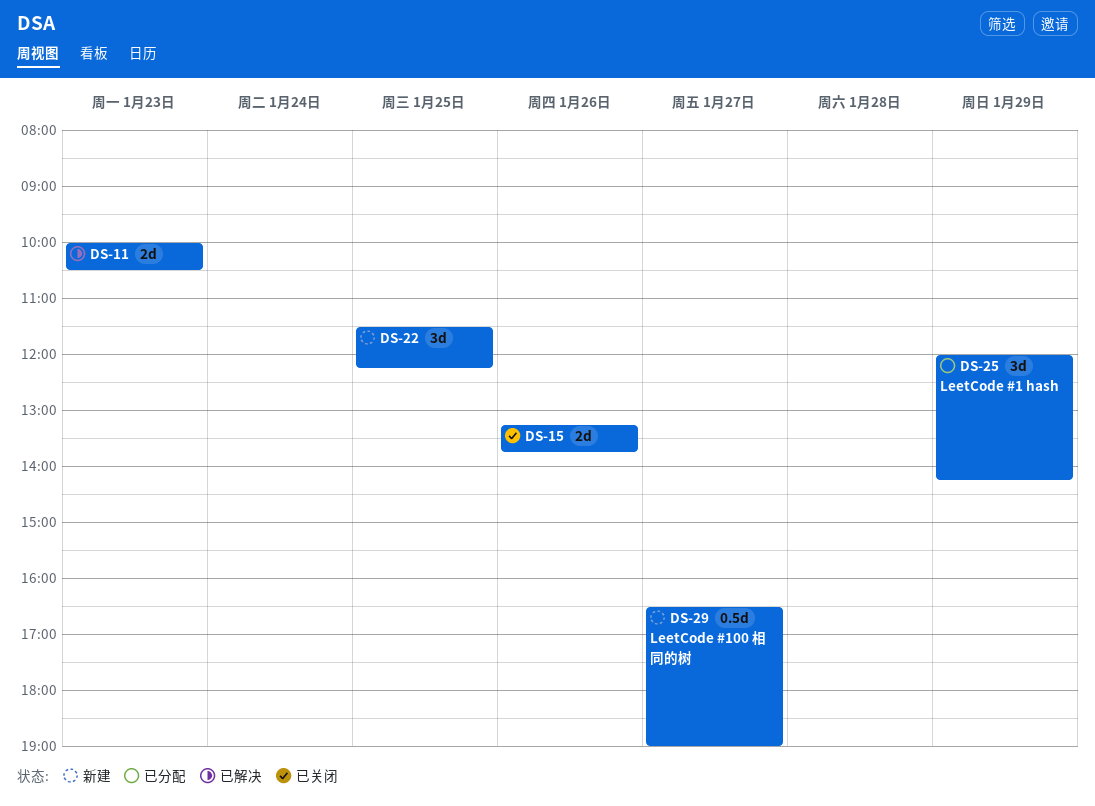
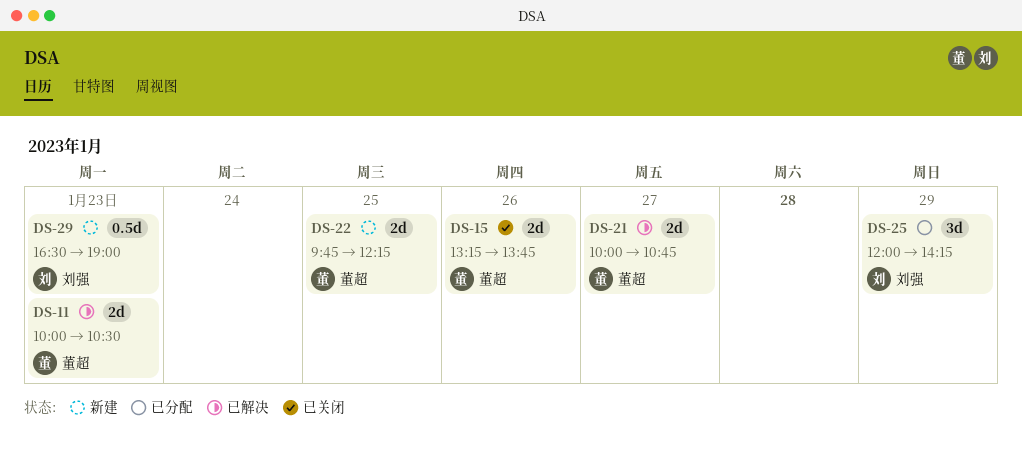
DS-21: none -> present
DS-22, estimate: 3d -> 2d
DS-22, begins: 11:30 -> 09:45
DS-29, day: Jan 27 -> Jan 23

